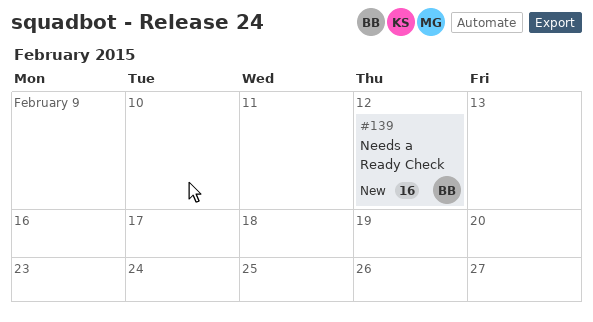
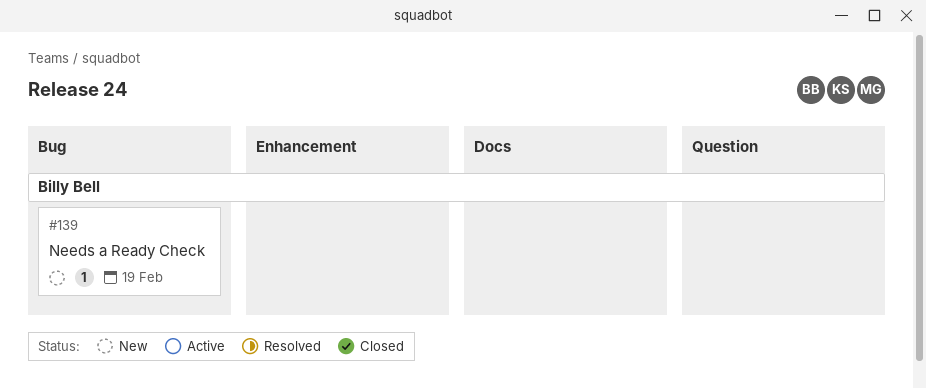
#139, estimate: 16 -> 1
#139, due: Feb 12 -> Feb 19

